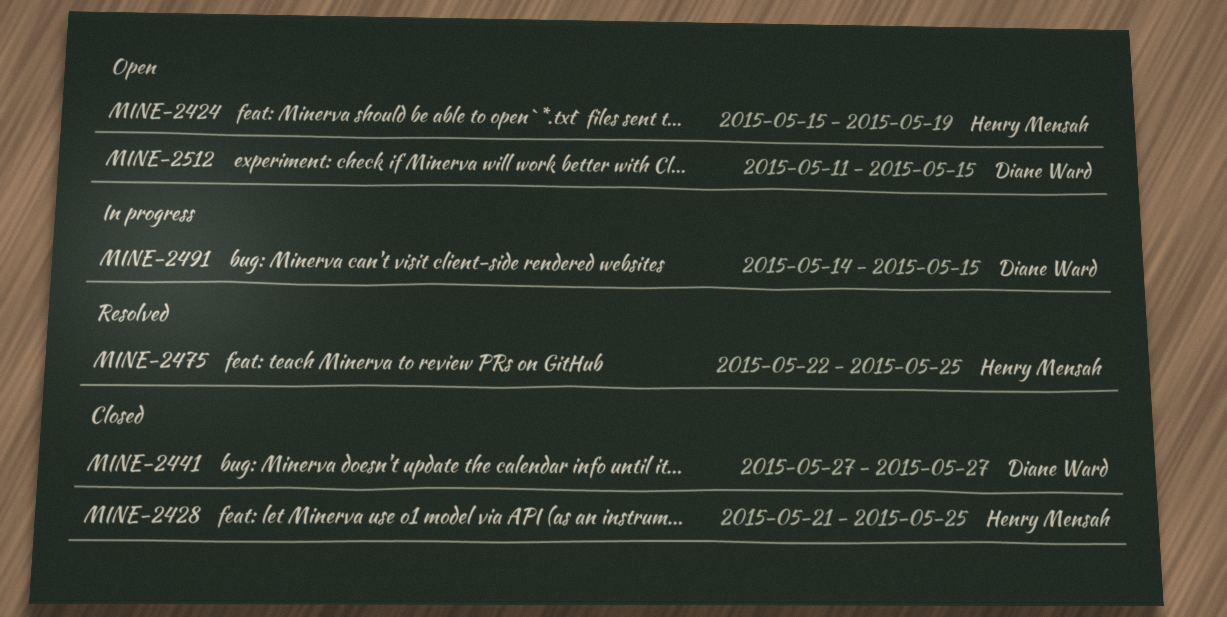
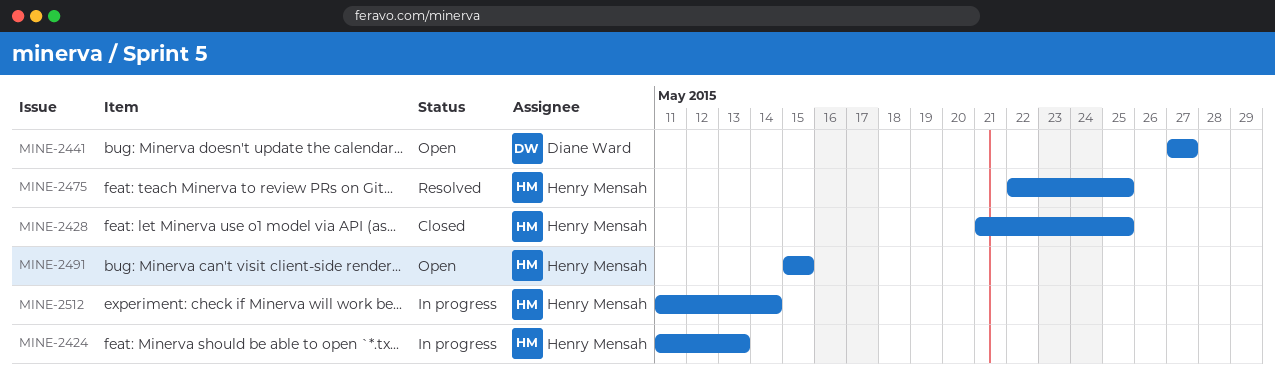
MINE-2424, status: Open -> In progress
MINE-2424, start: May 15 -> May 11
MINE-2424, due: May 19 -> May 13
MINE-2441, status: Closed -> Open
MINE-2491, status: In progress -> Open
MINE-2491, owner: Diane Ward -> Henry Mensah
MINE-2491, start: May 14 -> May 15
MINE-2512, status: Open -> In progress
MINE-2512, owner: Diane Ward -> Henry Mensah
MINE-2512, due: May 15 -> May 14

